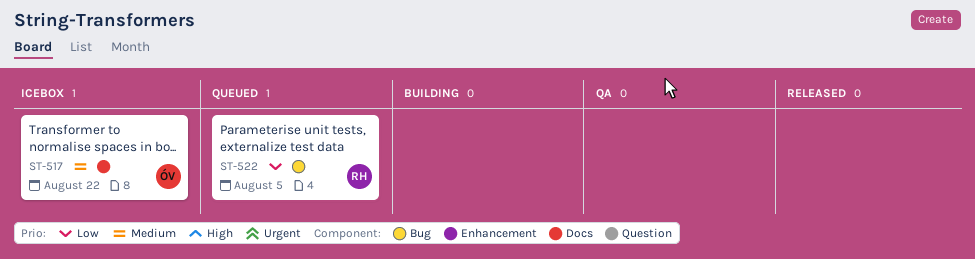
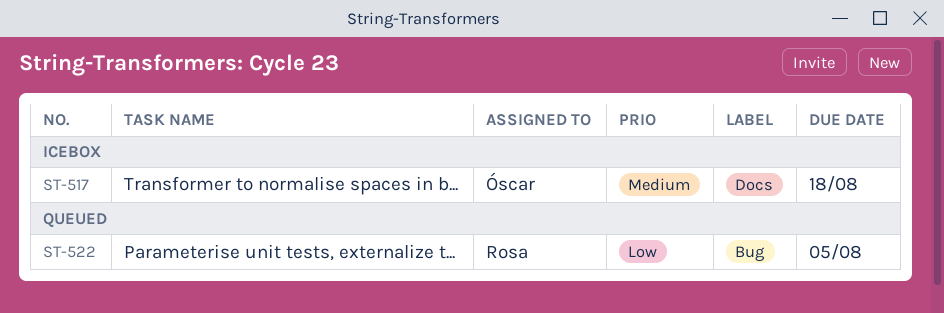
ST-517, due: Aug 22 -> Aug 18

